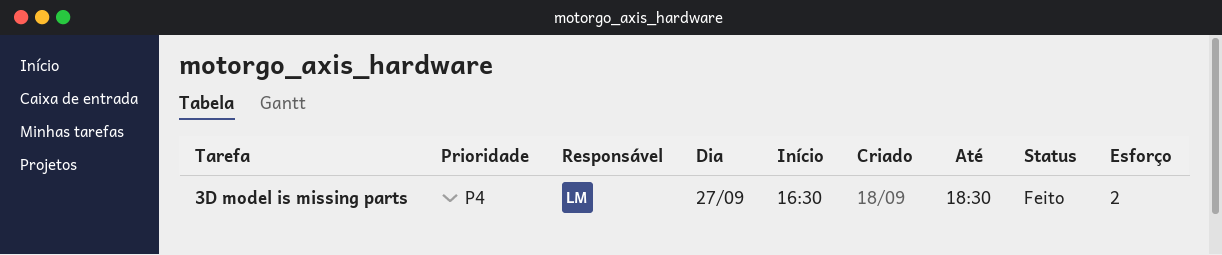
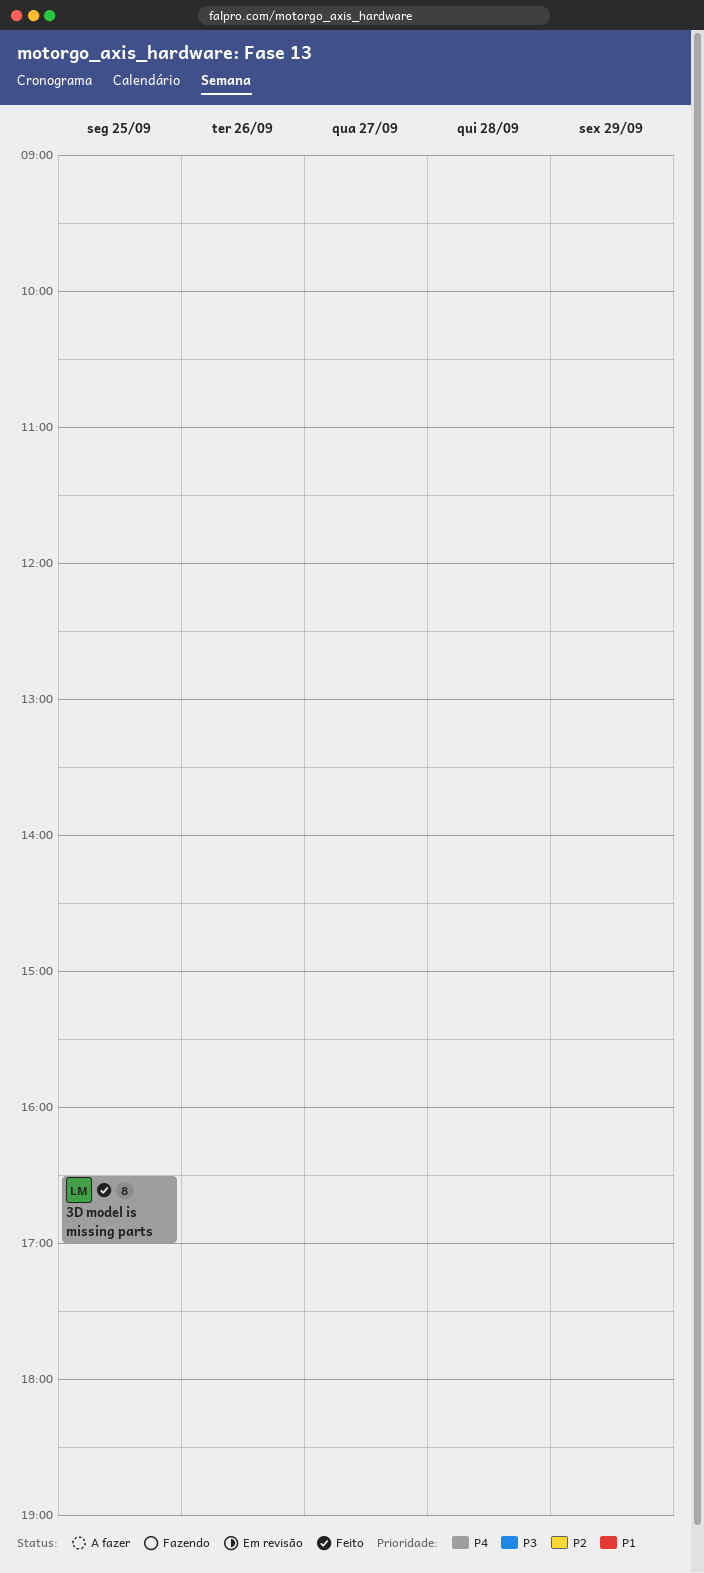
3D model is missing parts, estimate: 2 -> 8
3D model is missing parts, day: Sep 27 -> Sep 25
3D model is missing parts, ends: 18:30 -> 17:00

